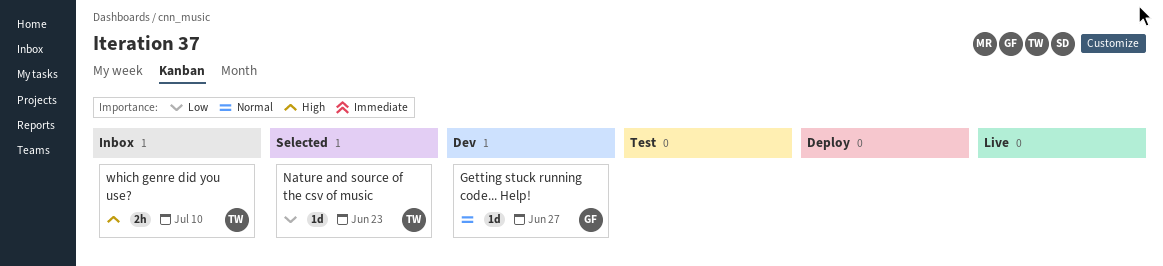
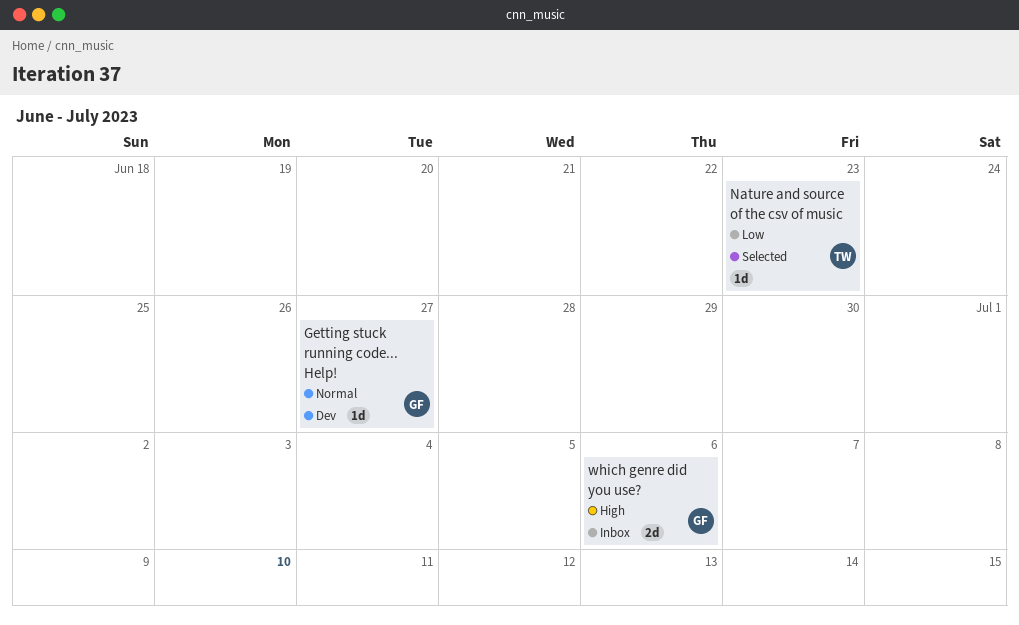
which genre did you use?, owner: TW -> GF
which genre did you use?, estimate: 2h -> 2d
which genre did you use?, due: Jul 10 -> Jul 6

